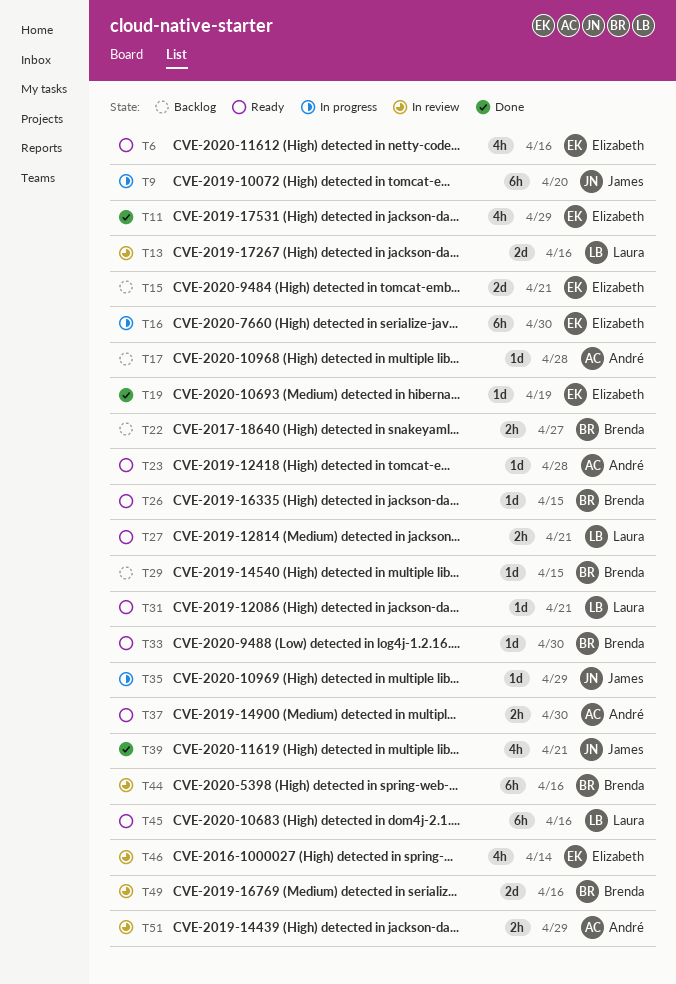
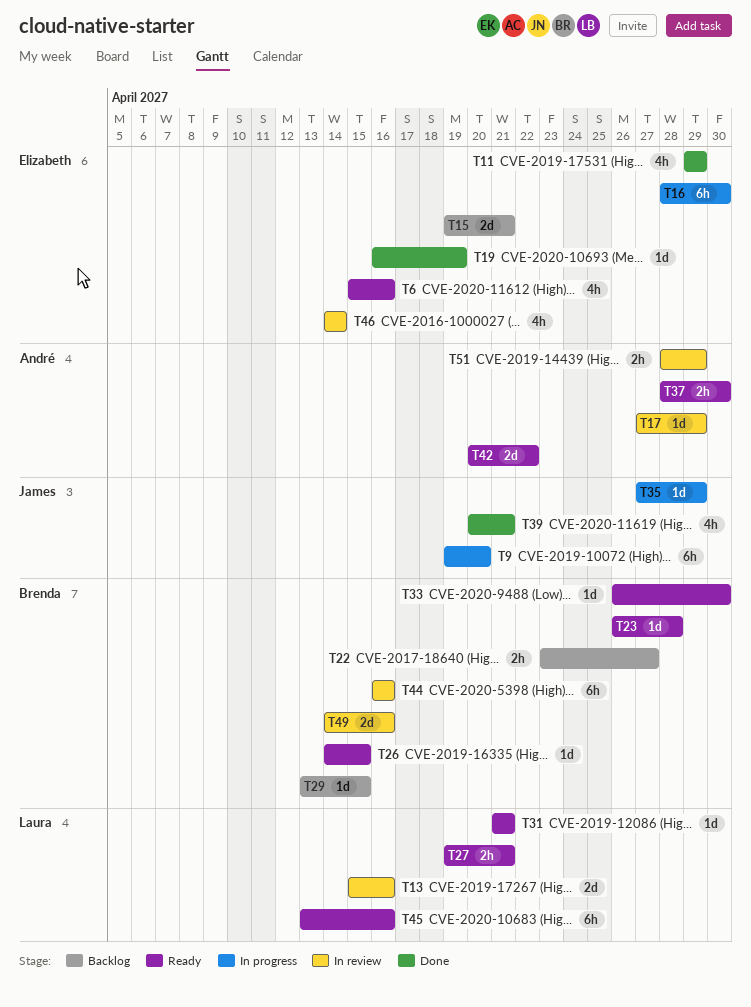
T17, status: Backlog -> In review
T17, due: Apr 28 -> Apr 29
T23, owner: André -> Brenda
T42: none -> present

